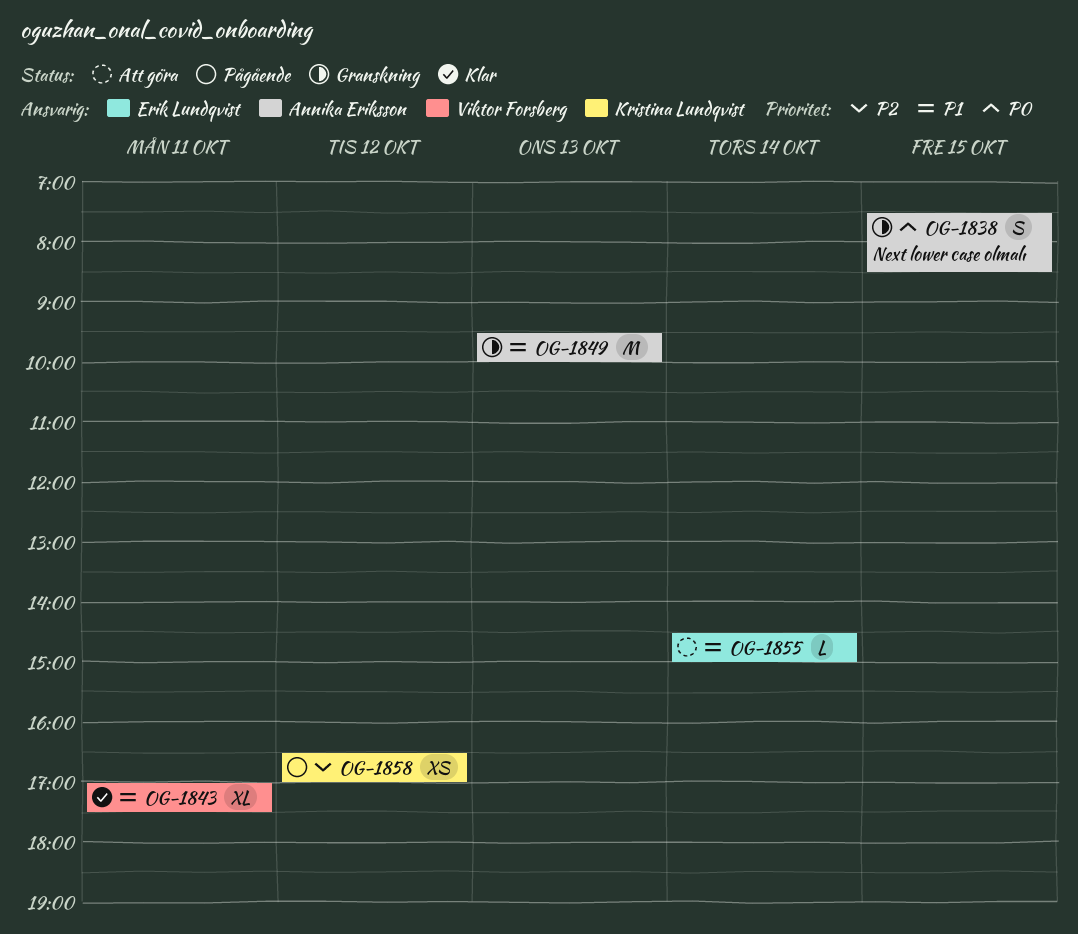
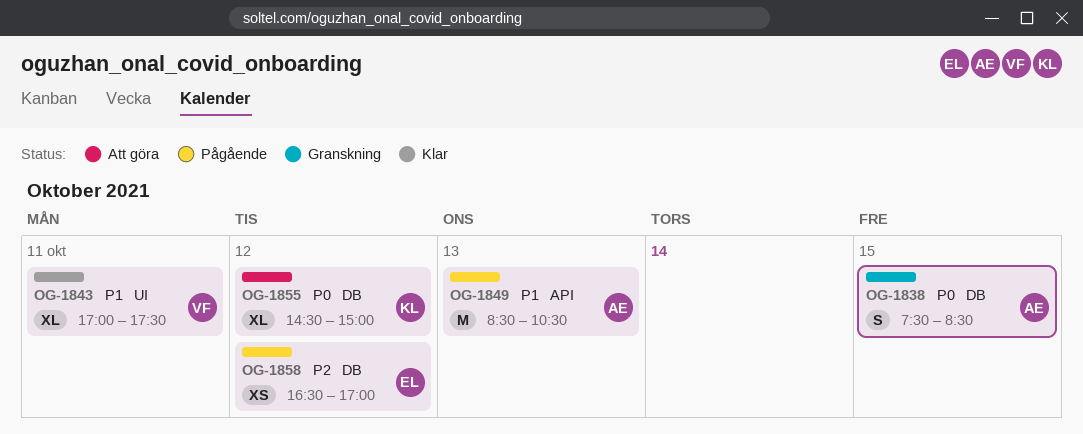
OG-1849, status: Granskning -> Pågående
OG-1849, begins: 09:30 -> 08:30
OG-1849, ends: 10:00 -> 10:30
OG-1855, owner: Erik Lundqvist -> Kristina Lundqvist
OG-1855, priority: P1 -> P0
OG-1855, estimate: L -> XL
OG-1855, day: Oct 14 -> Oct 12
OG-1858, owner: Kristina Lundqvist -> Erik Lundqvist

